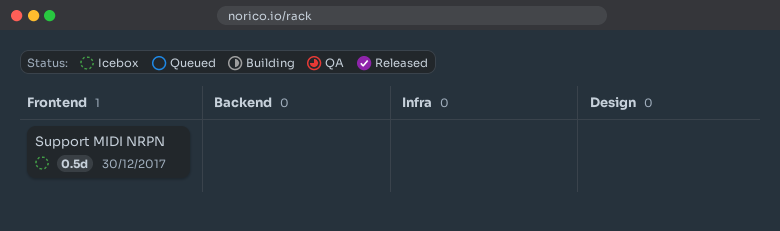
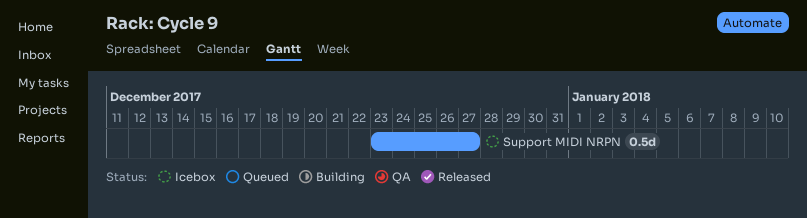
Support MIDI NRPN, due: Dec 30 -> Dec 27

